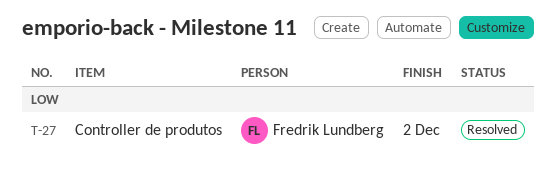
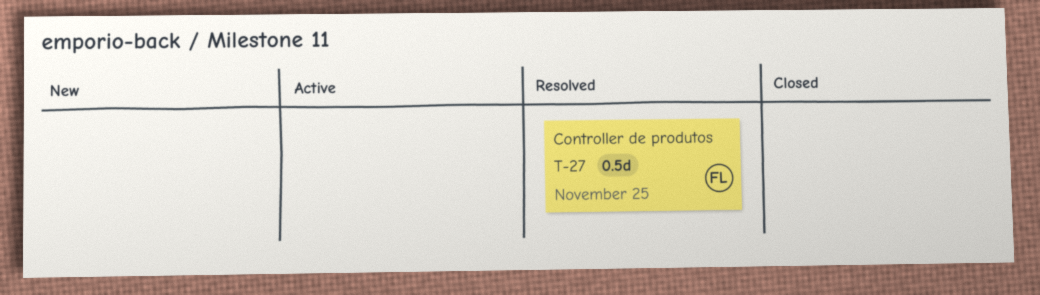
T-27, due: Dec 2 -> Nov 25

